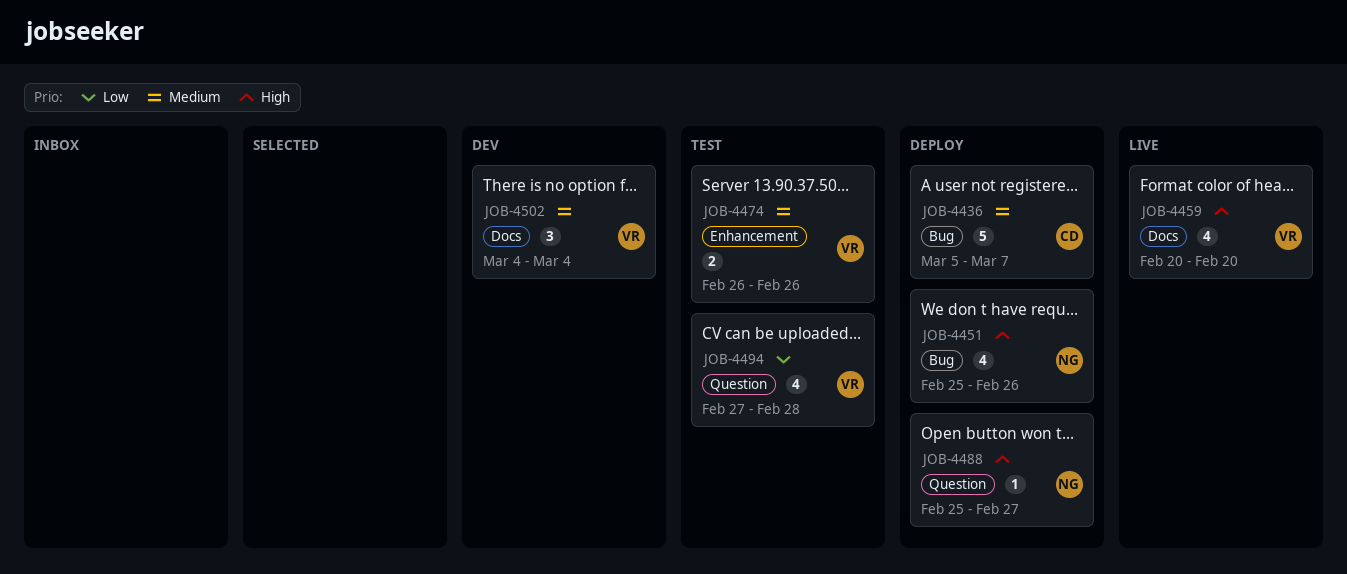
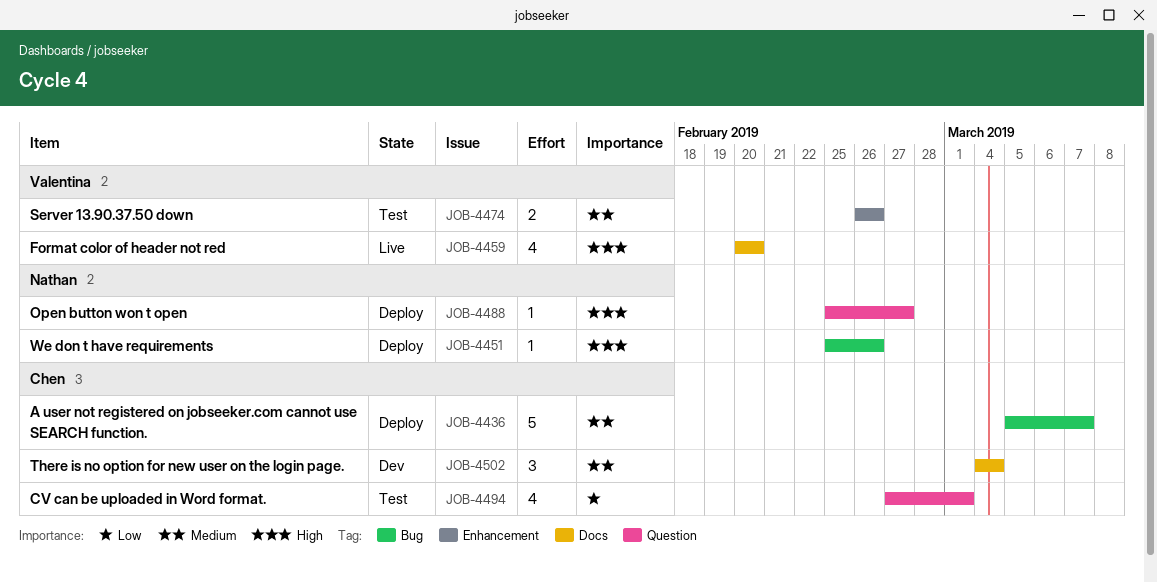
JOB-4451, estimate: 4 -> 1
JOB-4494, owner: Valentina -> Chen
JOB-4494, due: Feb 28 -> Mar 1
JOB-4502, owner: Valentina -> Chen

